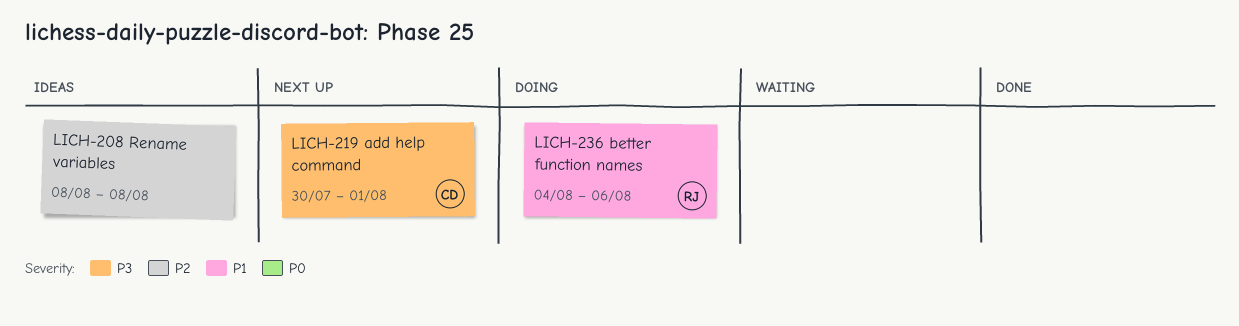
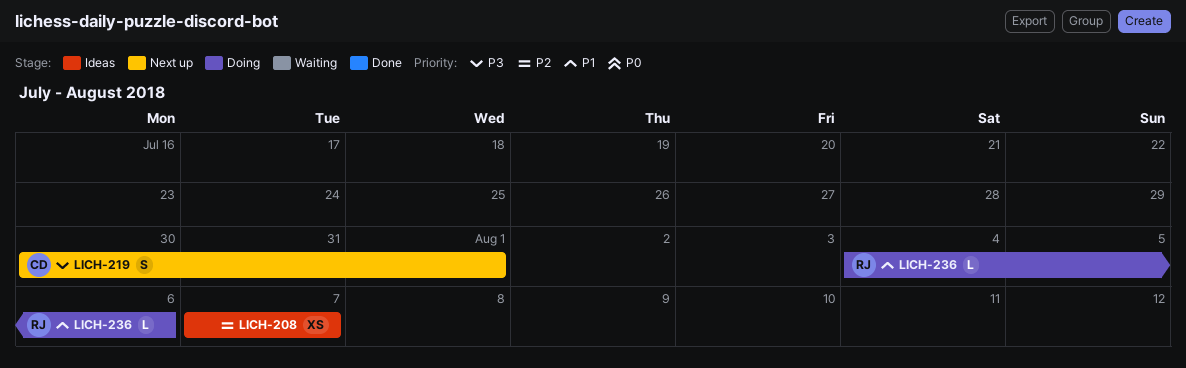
LICH-208, start: Aug 8 -> Aug 7
LICH-208, due: Aug 8 -> Aug 7

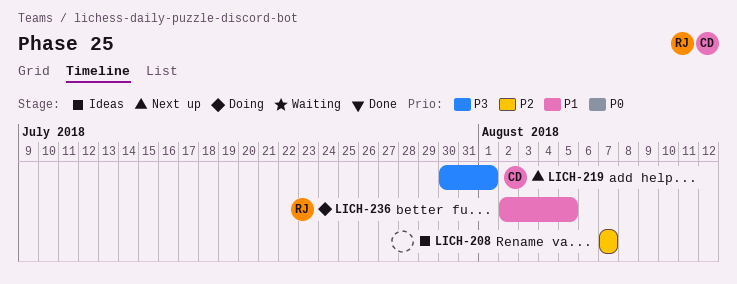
LICH-236, start: Aug 4 -> Aug 2
LICH-236, due: Aug 6 -> Aug 5

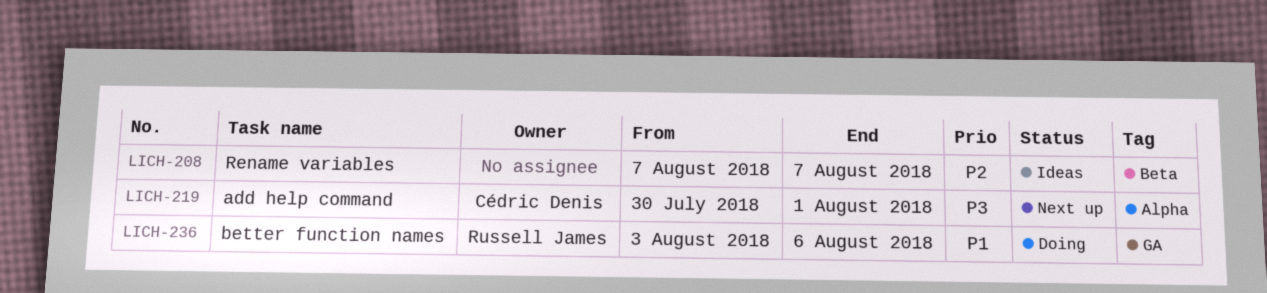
LICH-236, start: Aug 2 -> Aug 3
LICH-236, due: Aug 5 -> Aug 6

